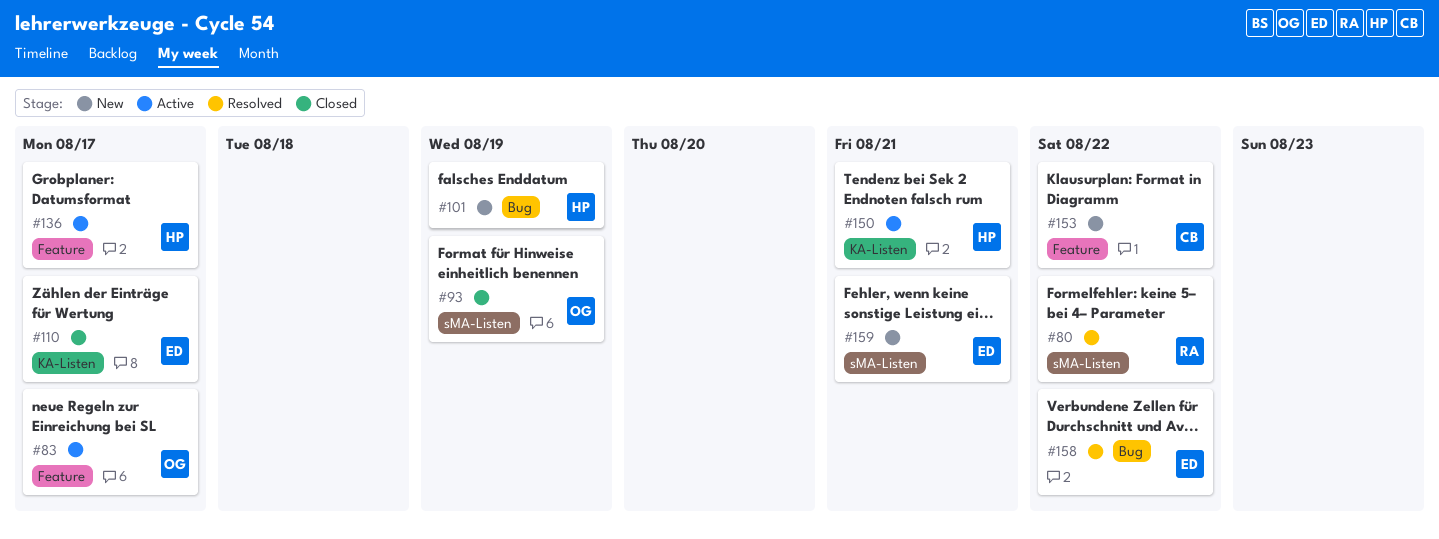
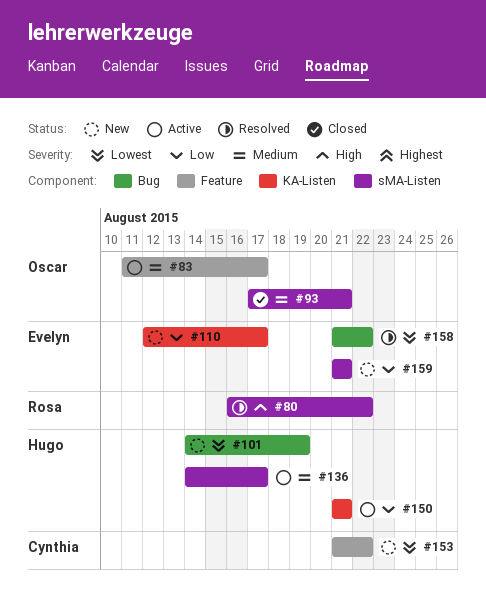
#93, due: Aug 19 -> Aug 21
#110, status: Closed -> New
#136, label: Feature -> sMA-Listen

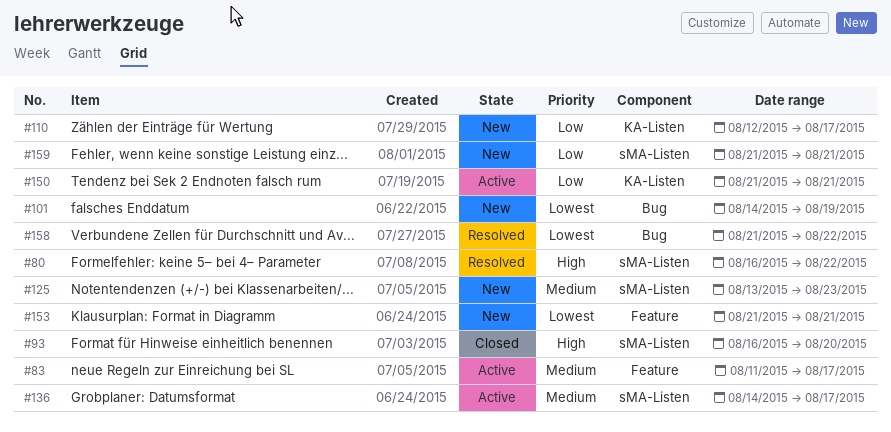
#93, priority: Medium -> High
#93, start: Aug 17 -> Aug 16
#93, due: Aug 21 -> Aug 20
#125: none -> present
#153, due: Aug 22 -> Aug 21

